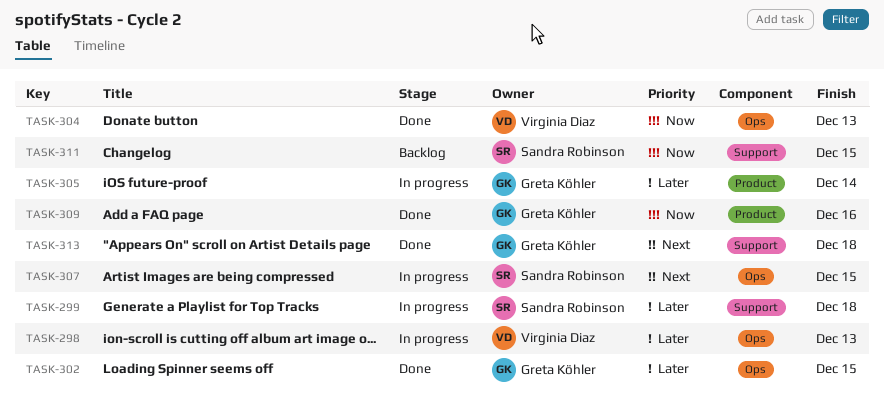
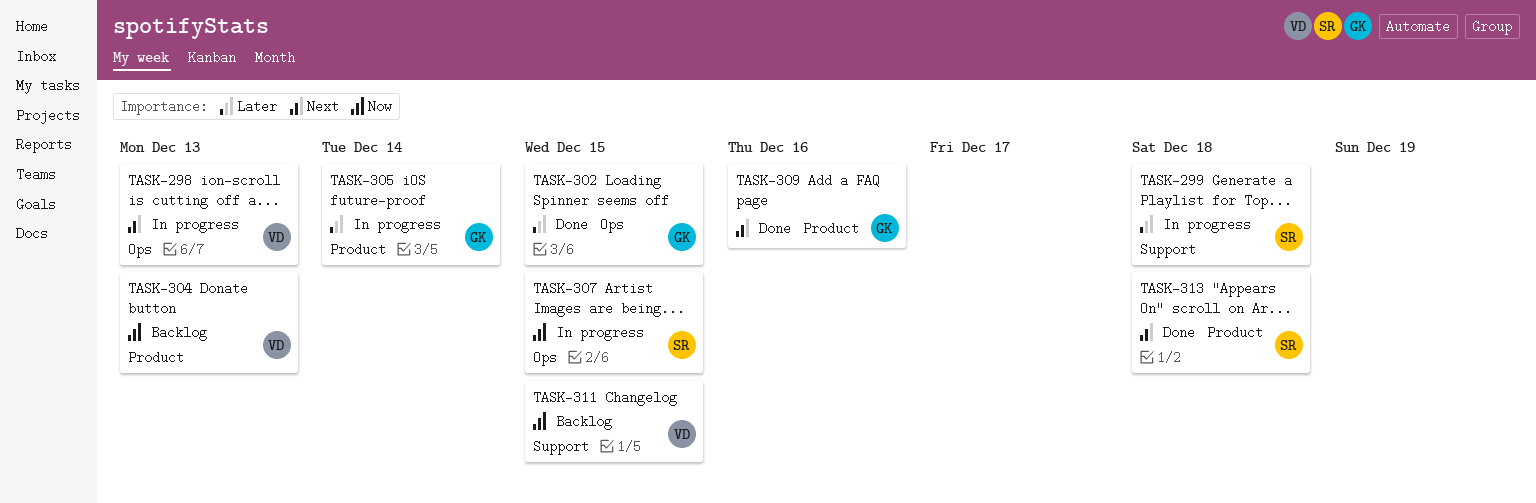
TASK-298, priority: Later -> Next
TASK-304, status: Done -> Backlog
TASK-304, label: Ops -> Product
TASK-307, priority: Next -> Now
TASK-309, priority: Now -> Next
TASK-311, owner: Sandra Robinson -> Virginia Diaz
TASK-313, owner: Greta Köhler -> Sandra Robinson
TASK-313, label: Support -> Product

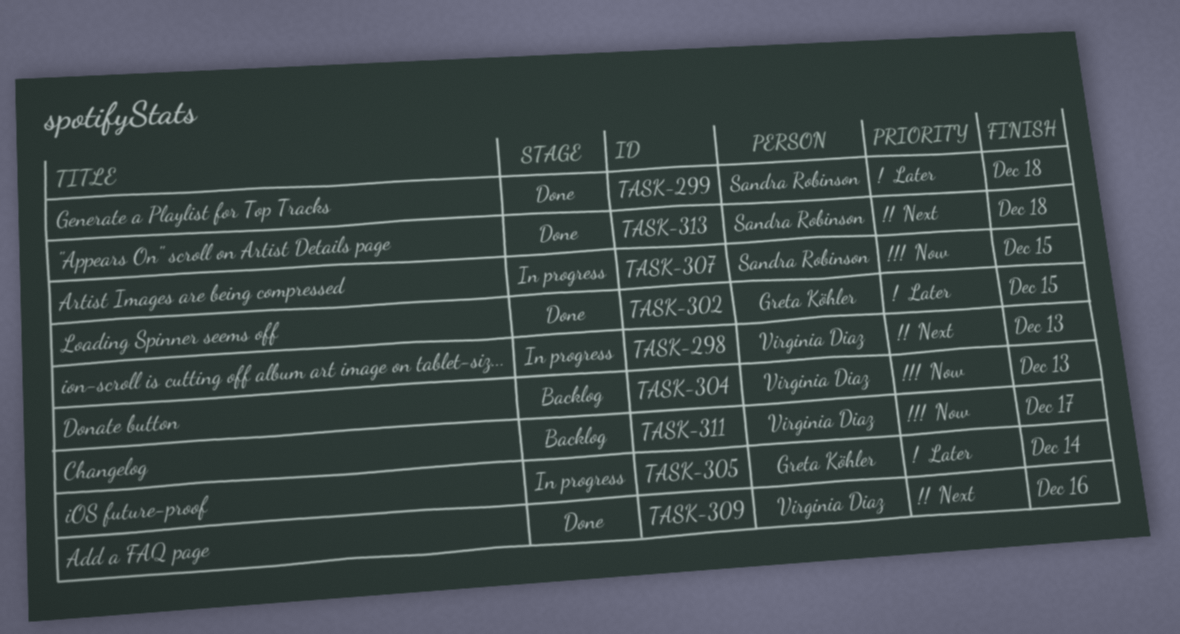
TASK-299, status: In progress -> Done
TASK-309, owner: Greta Köhler -> Virginia Diaz
TASK-311, due: Dec 15 -> Dec 17

